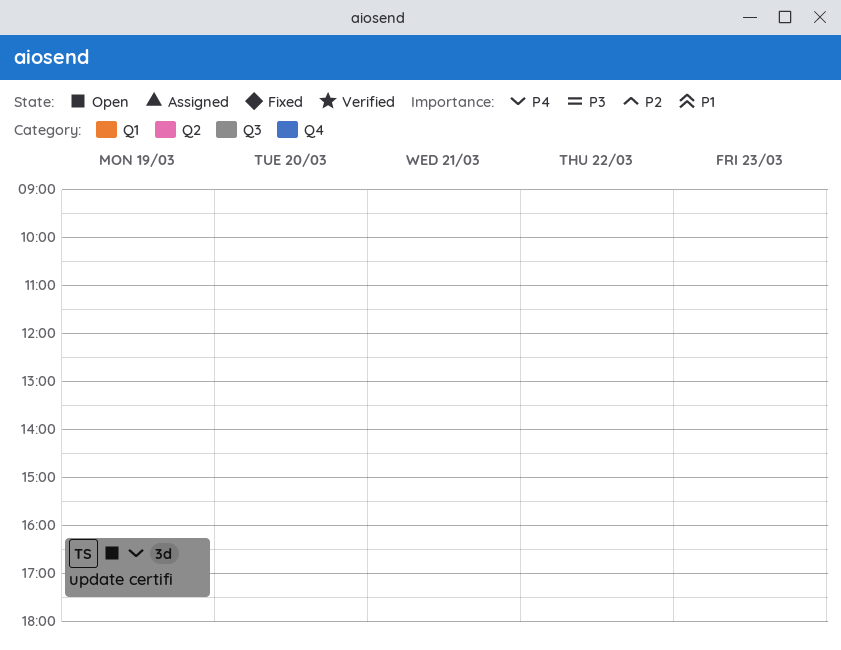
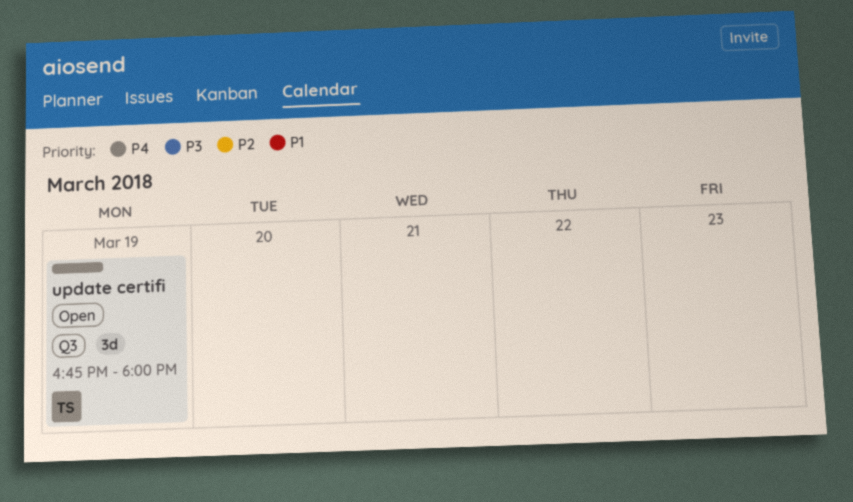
update certifi, begins: 16:15 -> 16:45
update certifi, ends: 17:30 -> 18:00

